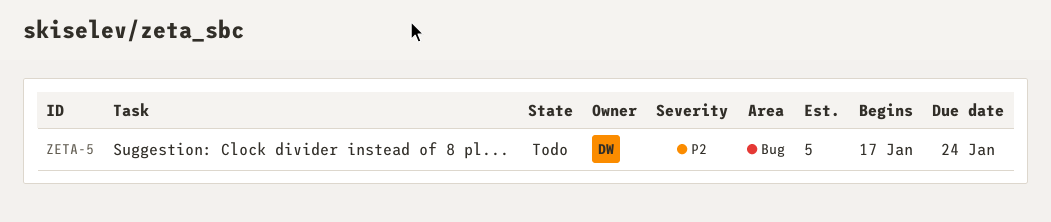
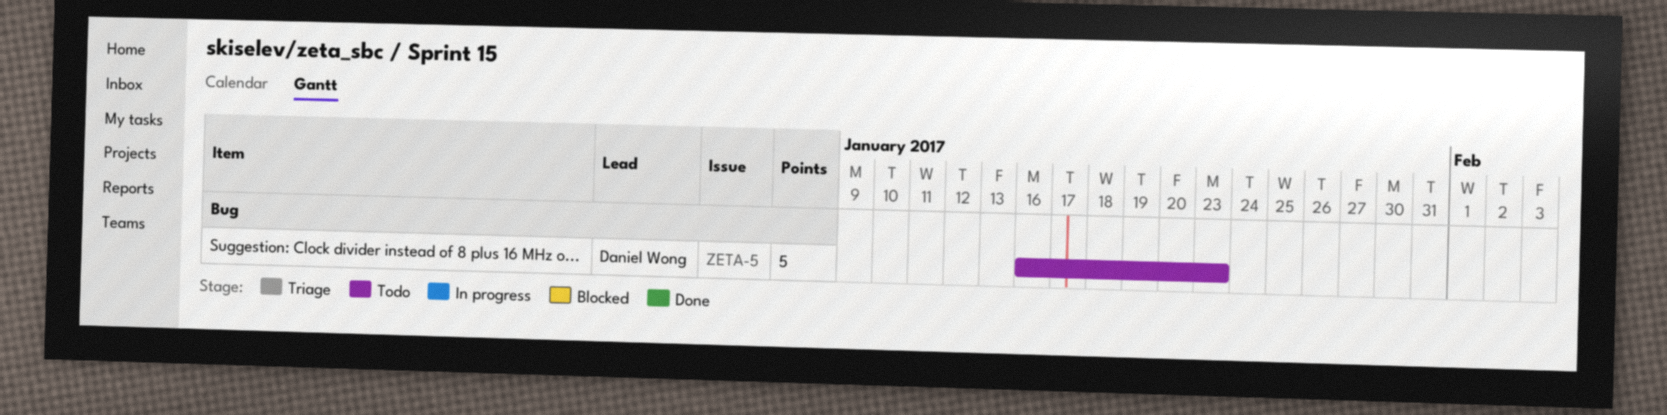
ZETA-5, start: Jan 17 -> Jan 16
ZETA-5, due: Jan 24 -> Jan 23

